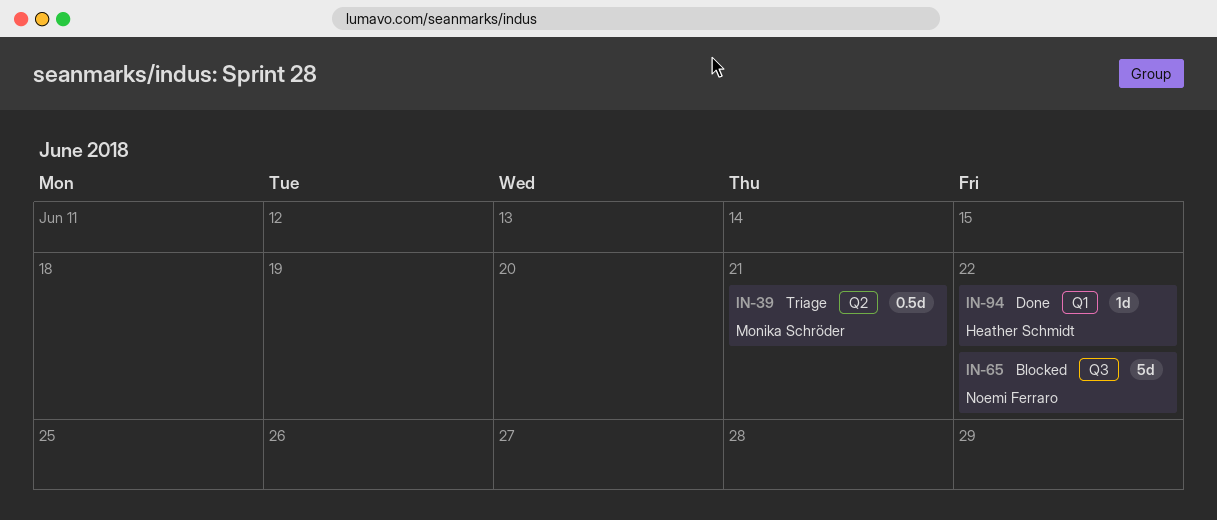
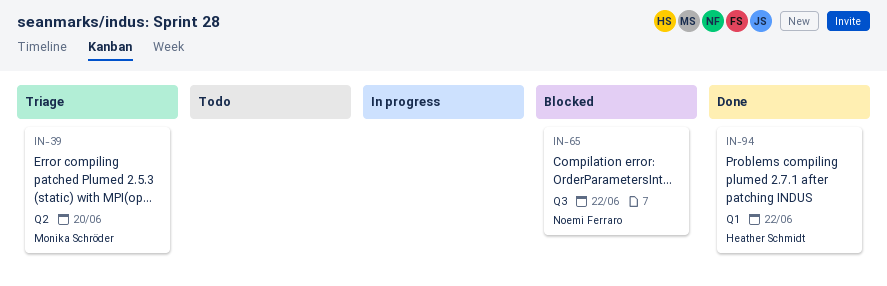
IN-39, due: Jun 21 -> Jun 20

